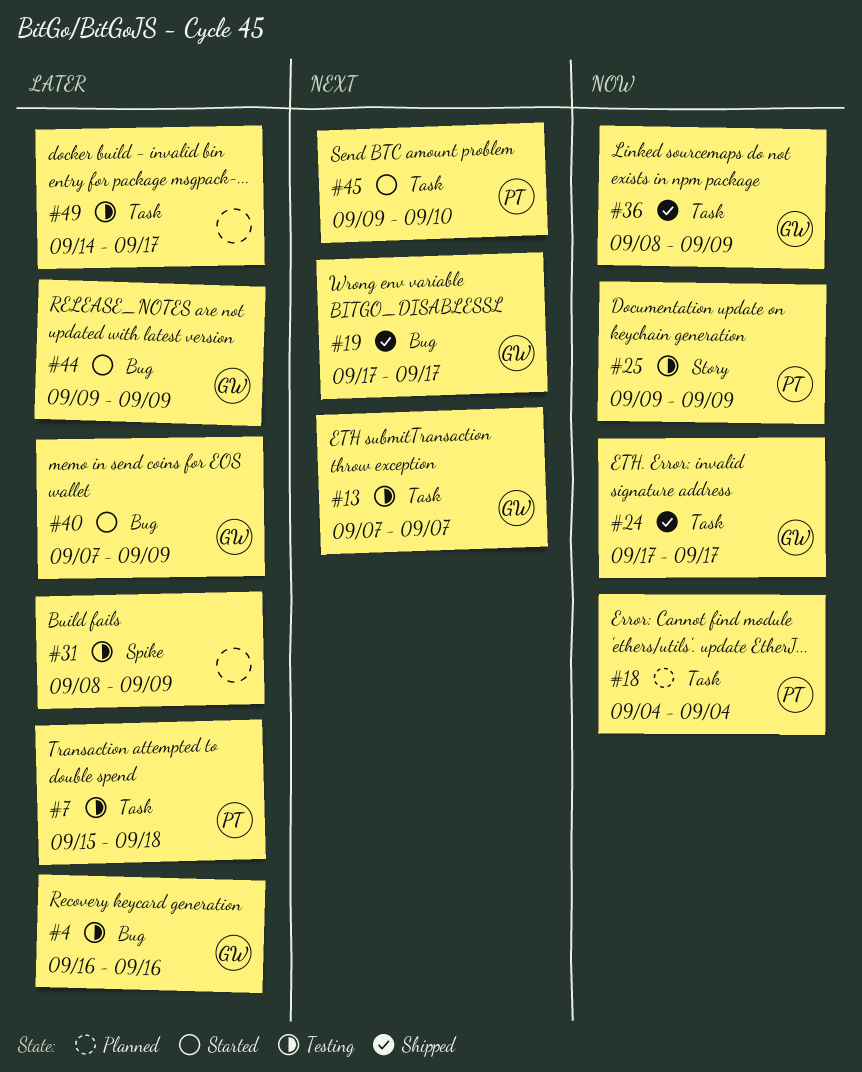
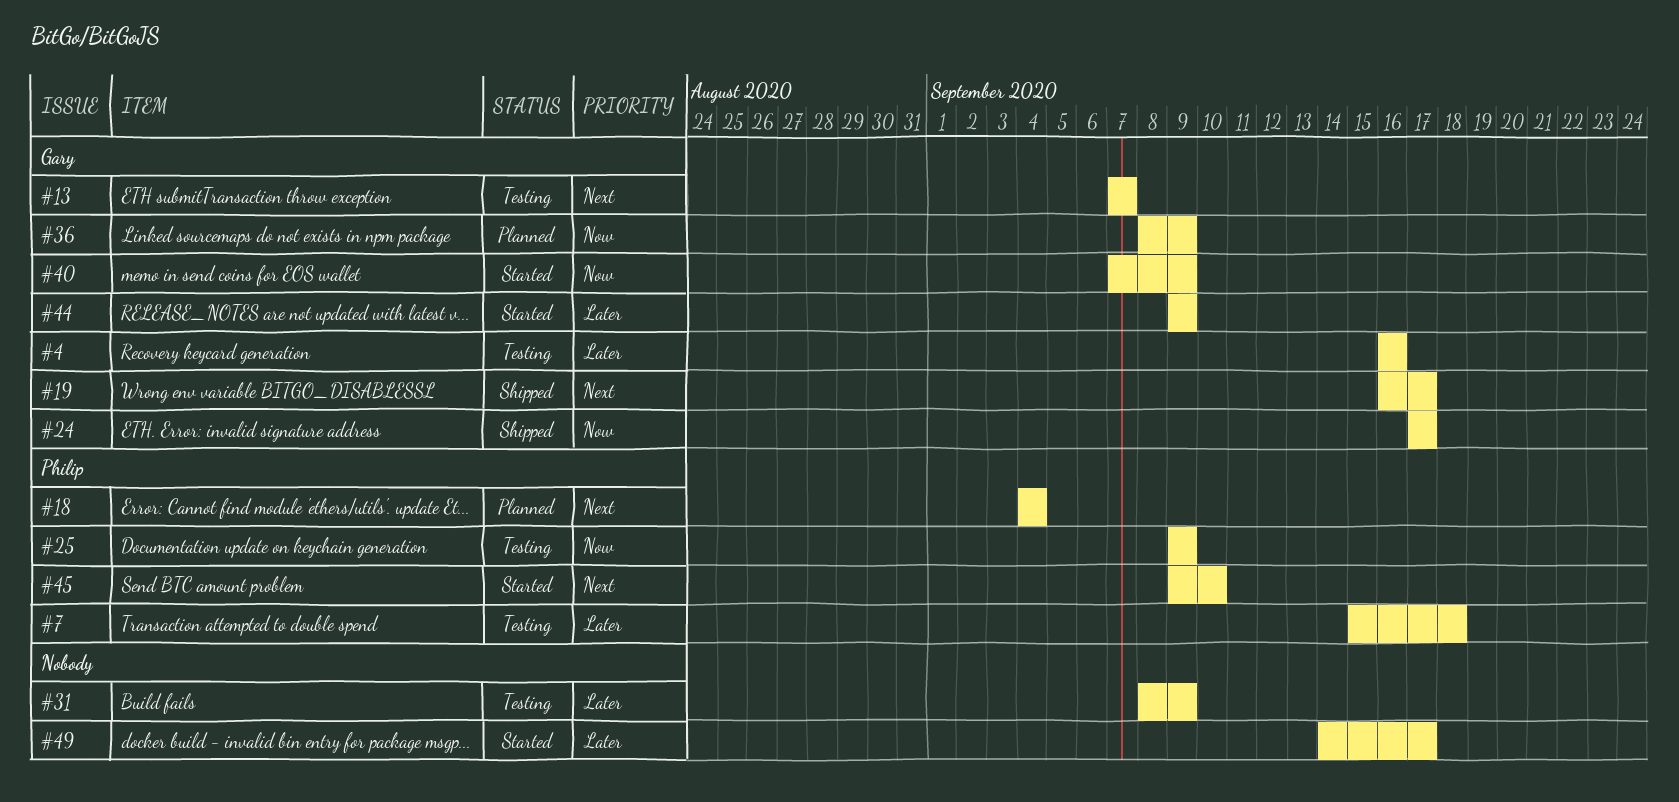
#18, priority: Now -> Next
#19, start: Sep 17 -> Sep 16
#36, status: Shipped -> Planned
#40, priority: Later -> Now
#49, status: Testing -> Started

